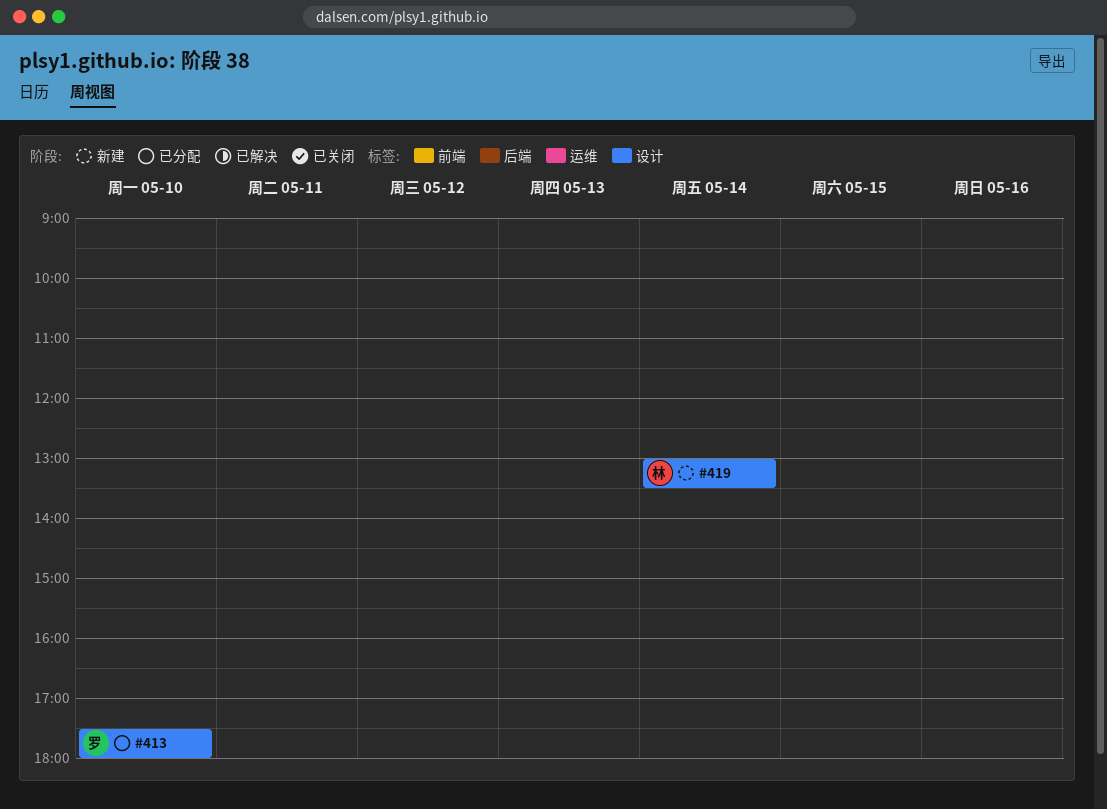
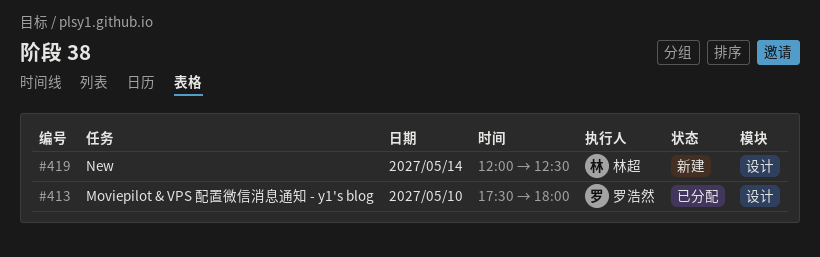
#419, begins: 13:00 -> 12:00
#419, ends: 13:30 -> 12:30

